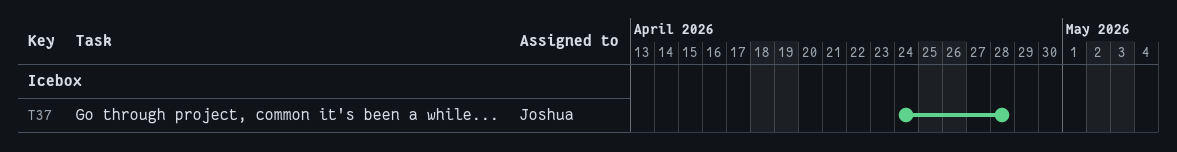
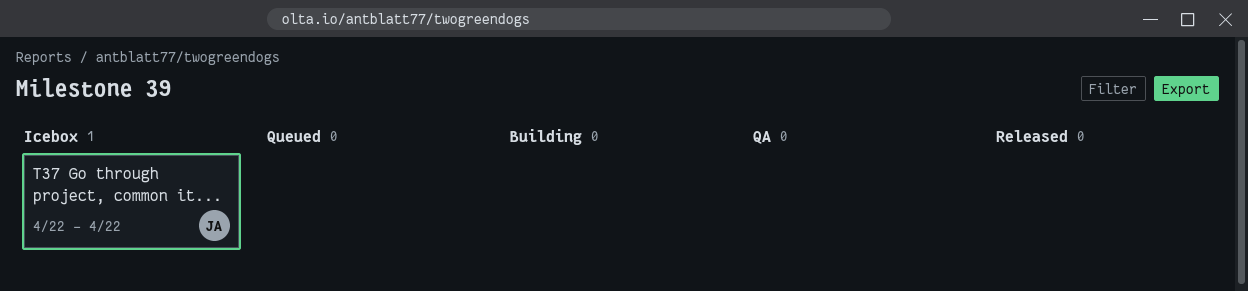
T37, start: Apr 24 -> Apr 22
T37, due: Apr 28 -> Apr 22

